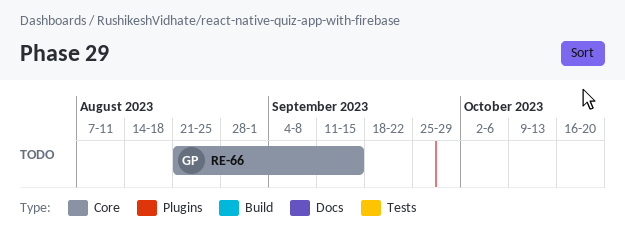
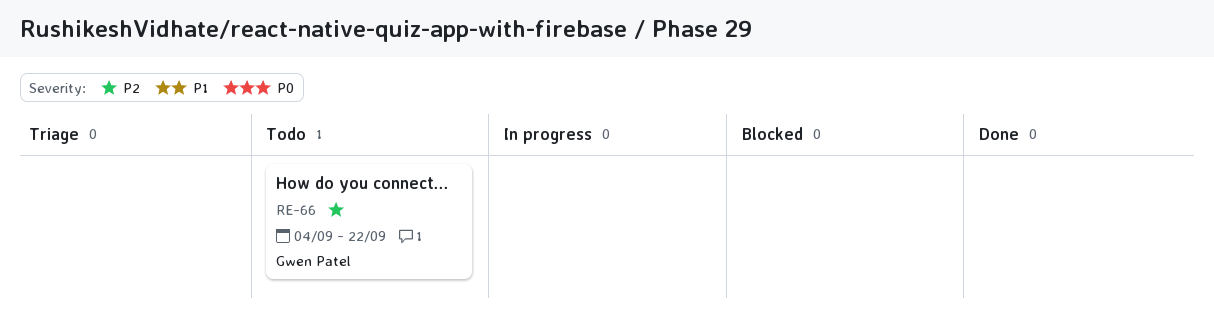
RE-66, start: Aug 21 -> Sep 4
RE-66, due: Sep 15 -> Sep 22

